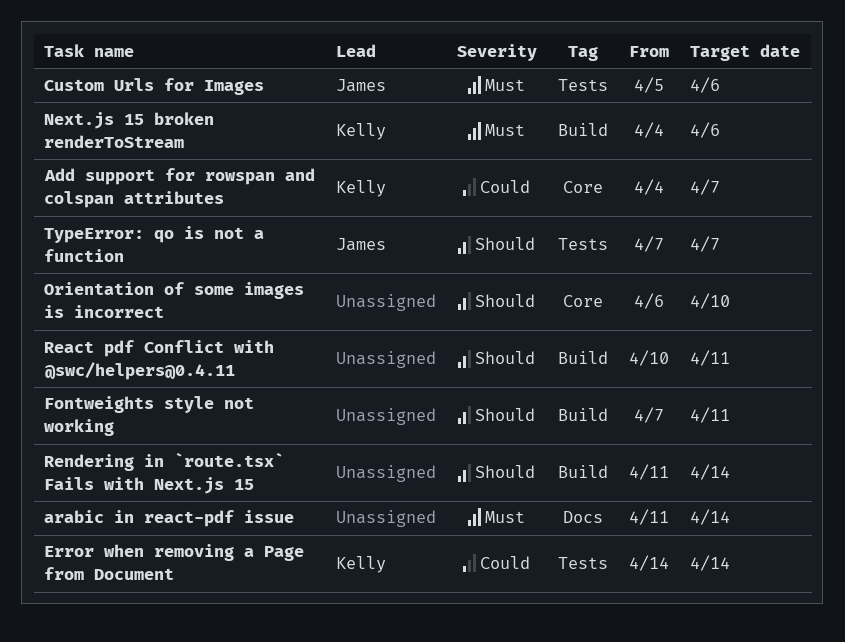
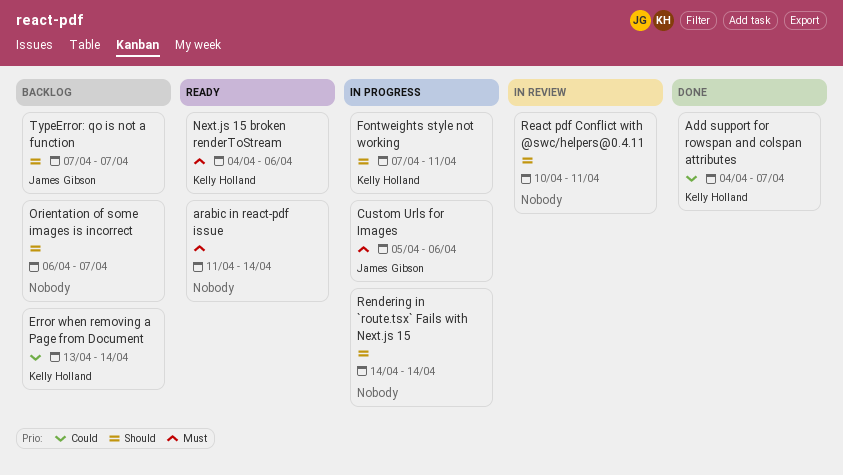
Error when removing a Page from Document, start: Apr 14 -> Apr 13
Fontweights style not working, owner: none -> Kelly Holland
Orientation of some images is incorrect, due: Apr 10 -> Apr 7
Rendering in `route.tsx` Fails with Next.js 15, start: Apr 11 -> Apr 14

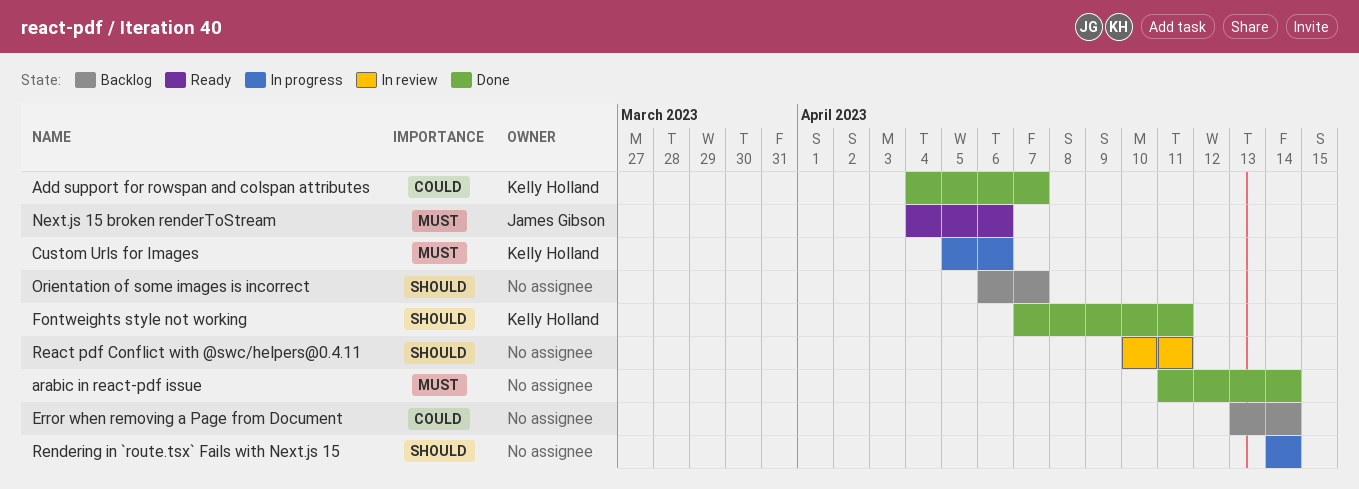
arabic in react-pdf issue, status: Ready -> Done
Custom Urls for Images, owner: James Gibson -> Kelly Holland
Error when removing a Page from Document, owner: Kelly Holland -> none
Fontweights style not working, status: In progress -> Done
Next.js 15 broken renderToStream, owner: Kelly Holland -> James Gibson
TypeError: qo is not a function: present -> none

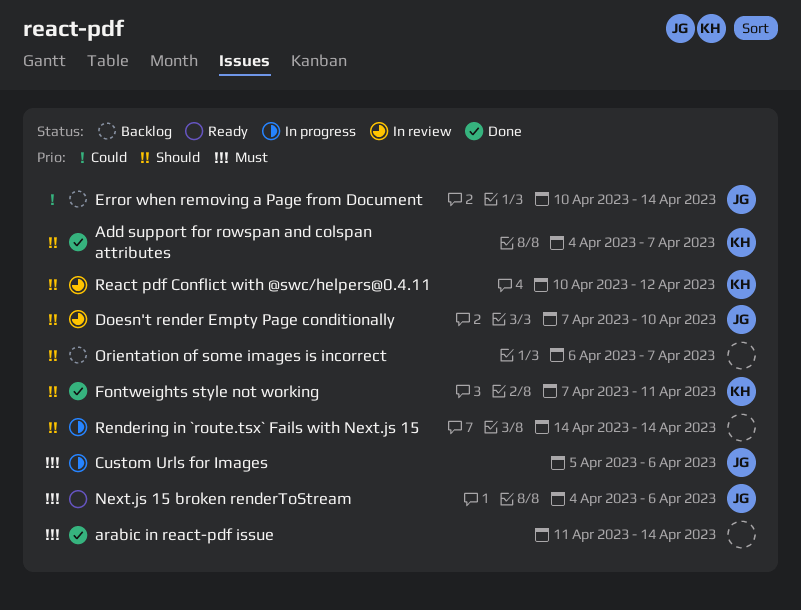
Add support for rowspan and colspan attributes, priority: Could -> Should
Custom Urls for Images, owner: Kelly Holland -> James Gibson
Doesn't render Empty Page conditionally: none -> present
Error when removing a Page from Document, owner: none -> James Gibson
Error when removing a Page from Document, start: Apr 13 -> Apr 10
React pdf Conflict with @swc/helpers@0.4.11, owner: none -> Kelly Holland
React pdf Conflict with @swc/helpers@0.4.11, due: Apr 11 -> Apr 12

